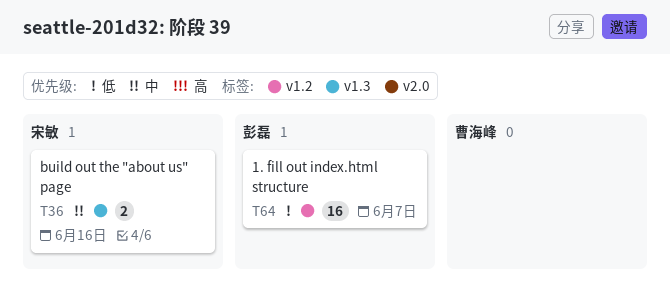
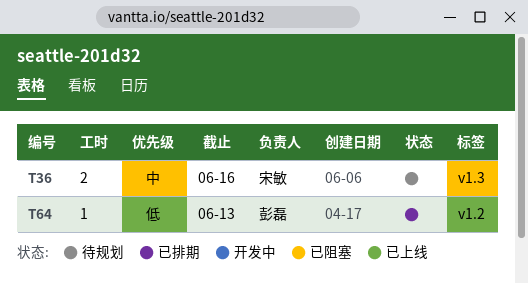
T64, estimate: 16 -> 1
T64, due: Jun 7 -> Jun 13

